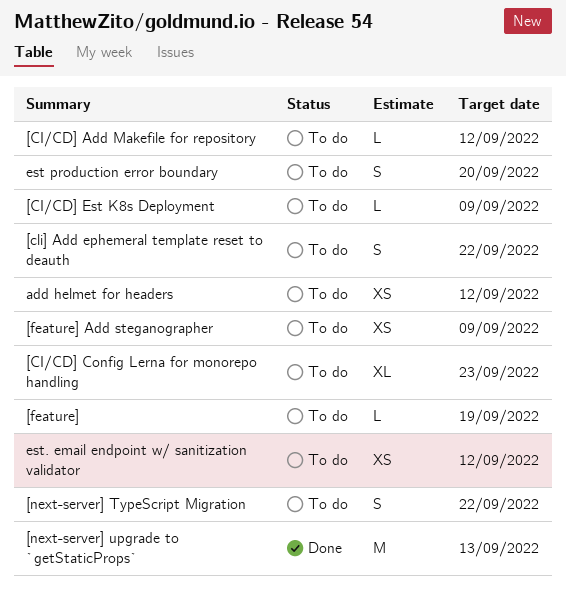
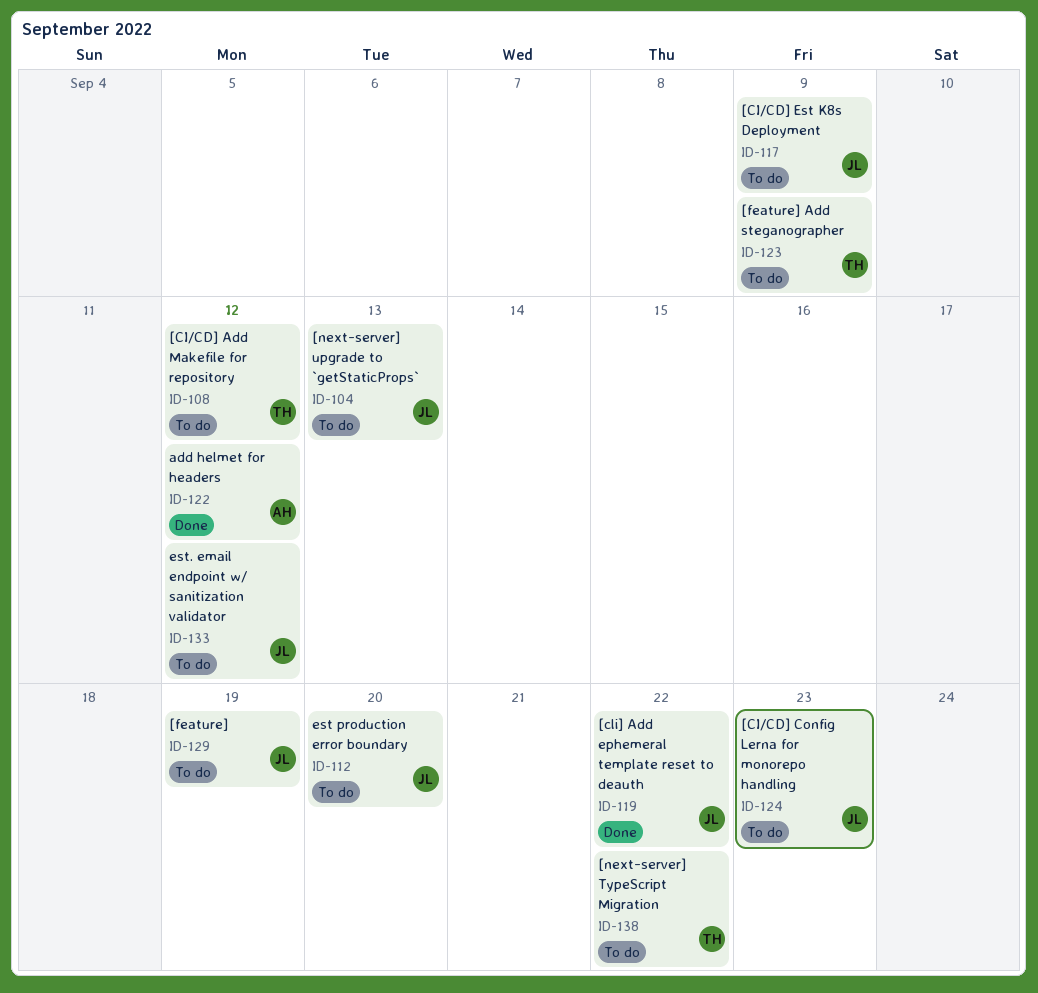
[cli] Add ephemeral template reset to deauth, status: To do -> Done
[next-server] upgrade to `getStaticProps`, status: Done -> To do
add helmet for headers, status: To do -> Done

